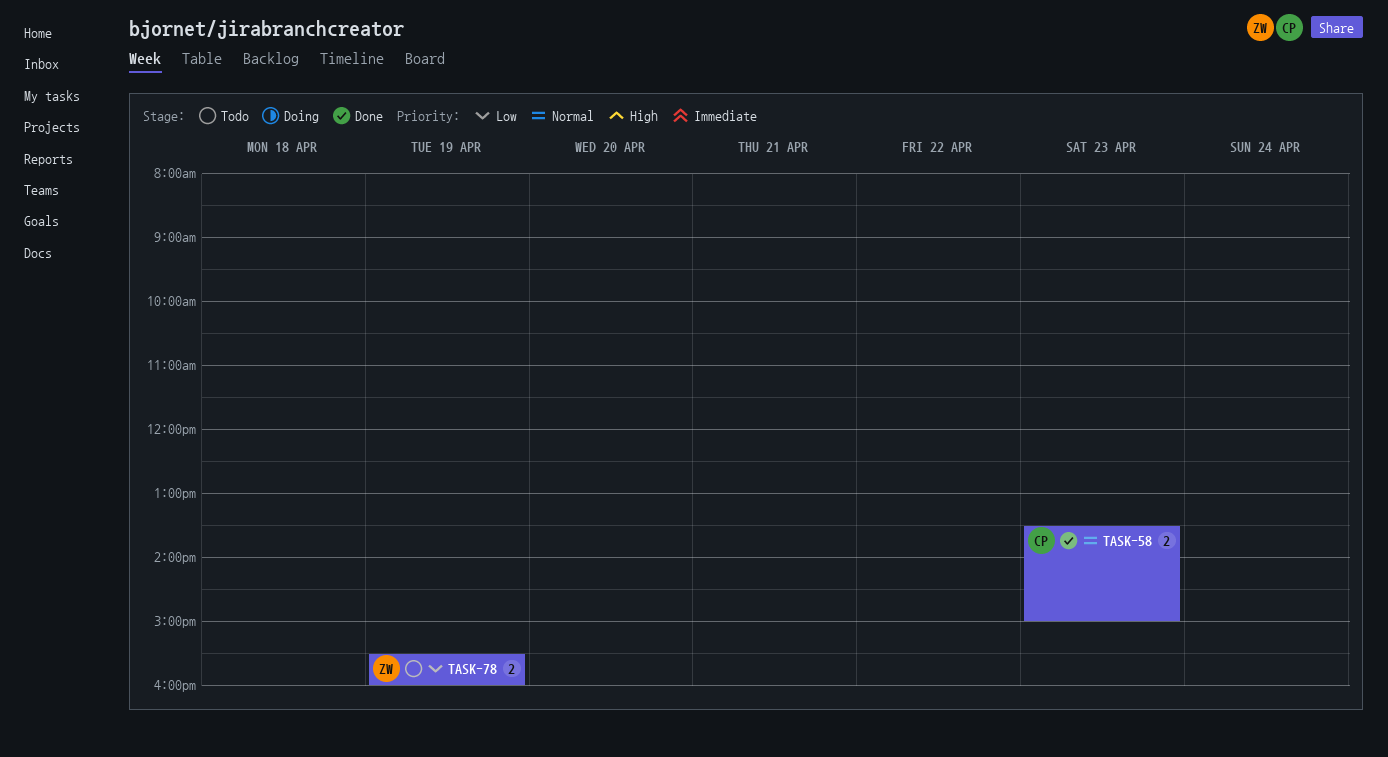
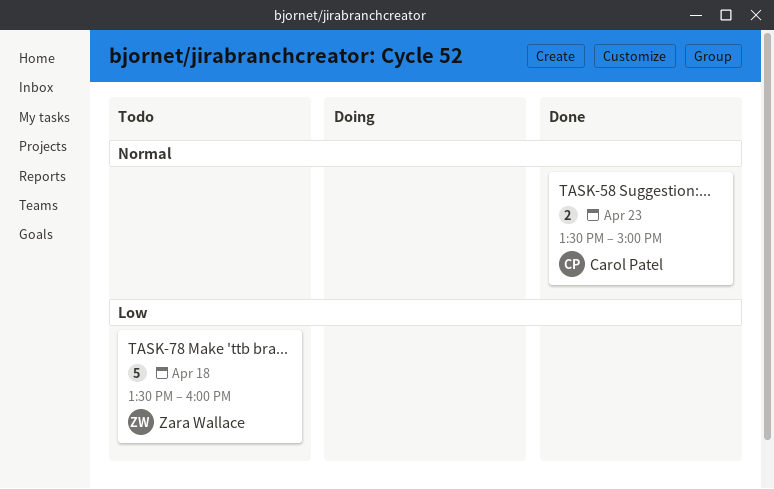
TASK-78, estimate: 2 -> 5
TASK-78, day: Apr 19 -> Apr 18
TASK-78, begins: 15:30 -> 13:30

